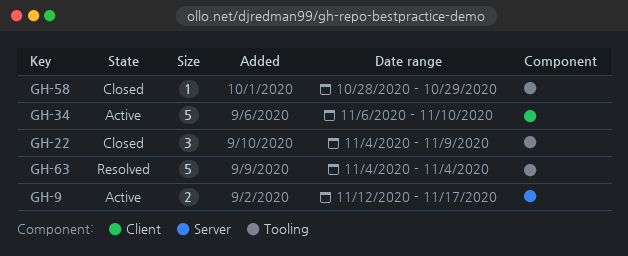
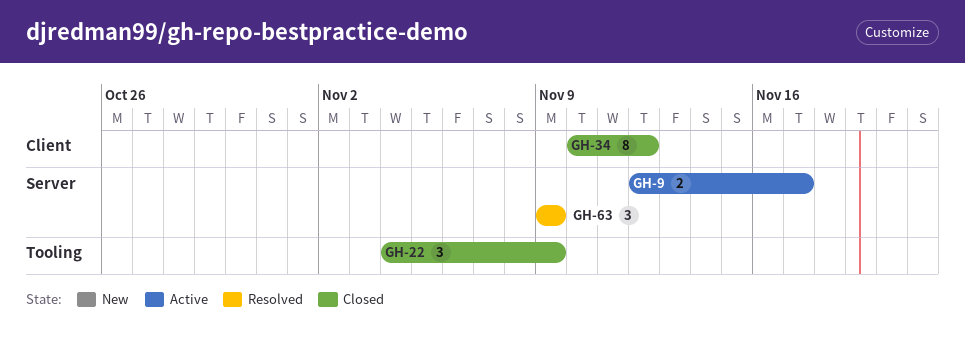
GH-34, status: Active -> Closed
GH-34, estimate: 5 -> 8
GH-34, start: Nov 6 -> Nov 10
GH-34, due: Nov 10 -> Nov 12
GH-58: present -> none
GH-63, label: Tooling -> Server
GH-63, estimate: 5 -> 3
GH-63, start: Nov 4 -> Nov 9
GH-63, due: Nov 4 -> Nov 9

